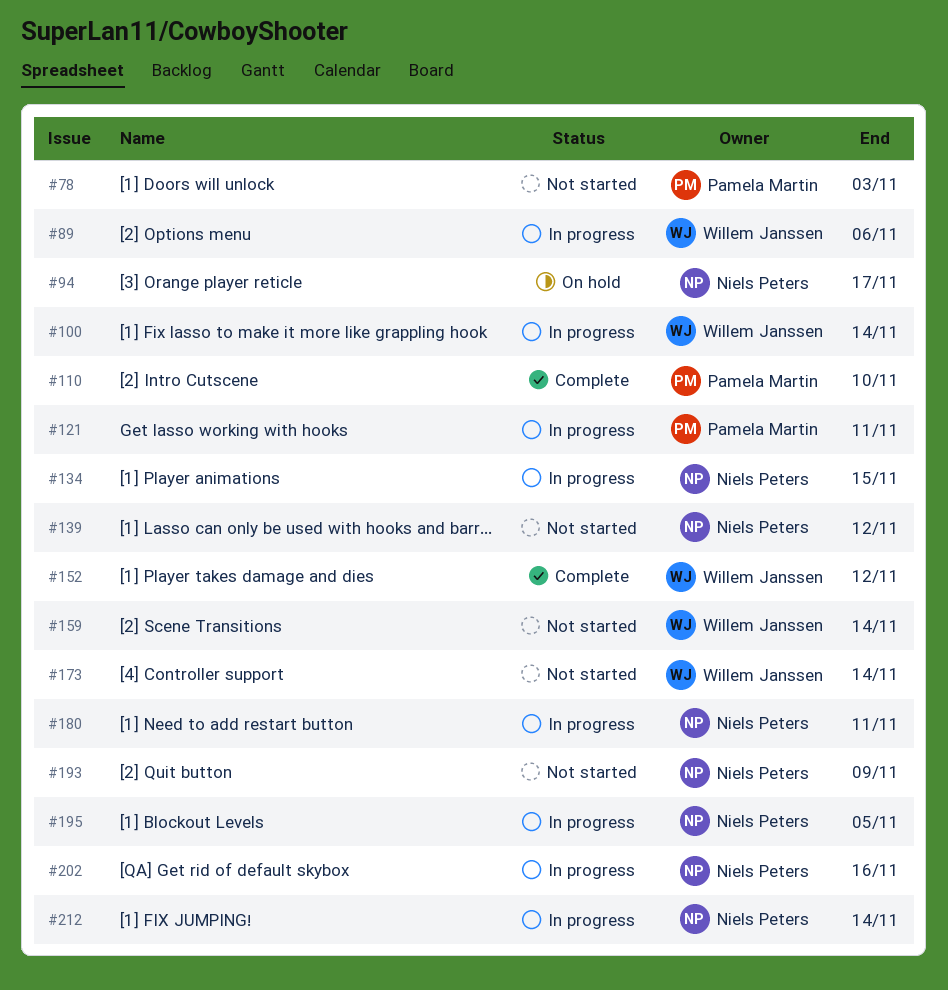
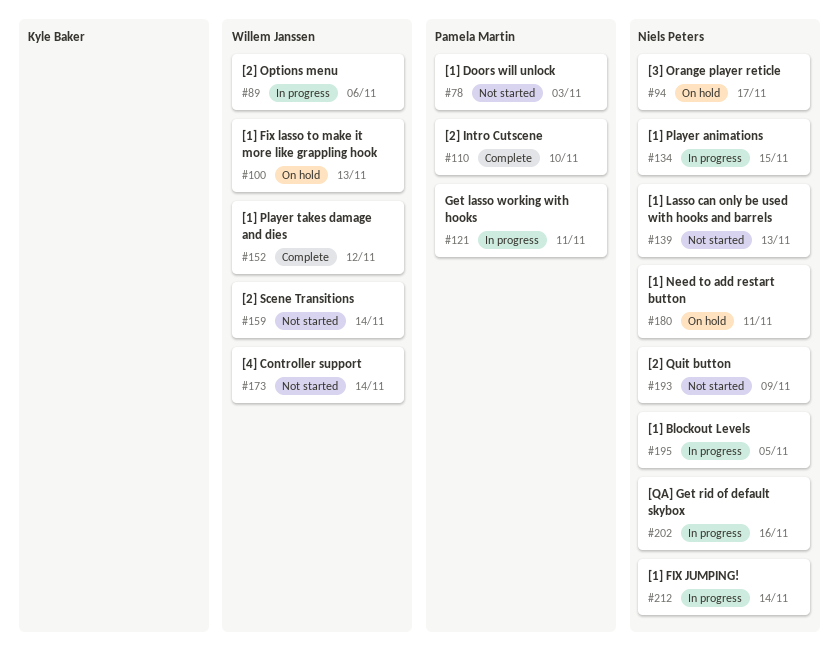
#100, status: In progress -> On hold
#100, due: Nov 14 -> Nov 13
#139, due: Nov 12 -> Nov 13
#180, status: In progress -> On hold

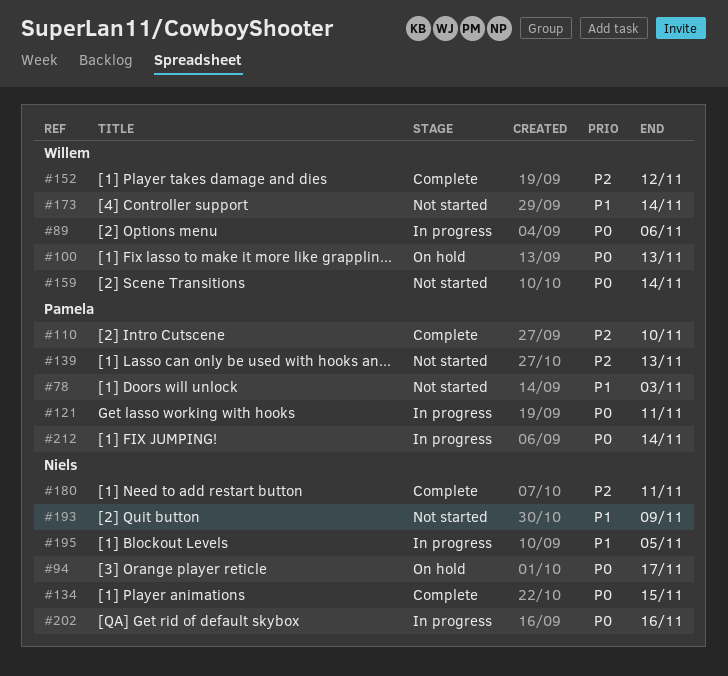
#134, status: In progress -> Complete
#139, owner: Niels Peters -> Pamela Martin
#180, status: On hold -> Complete
#212, owner: Niels Peters -> Pamela Martin

